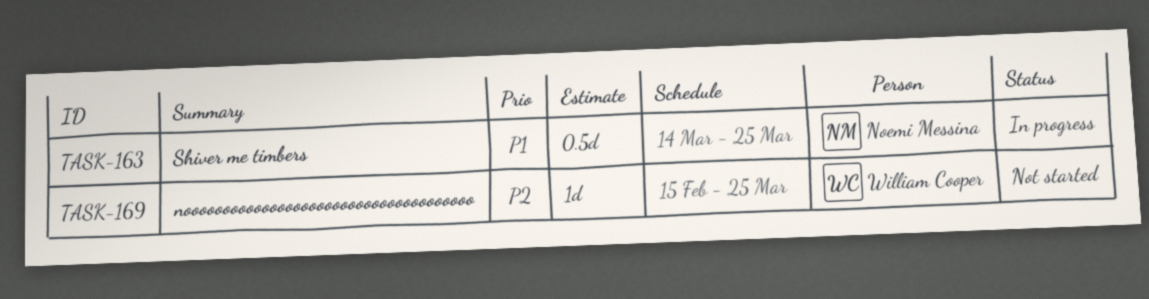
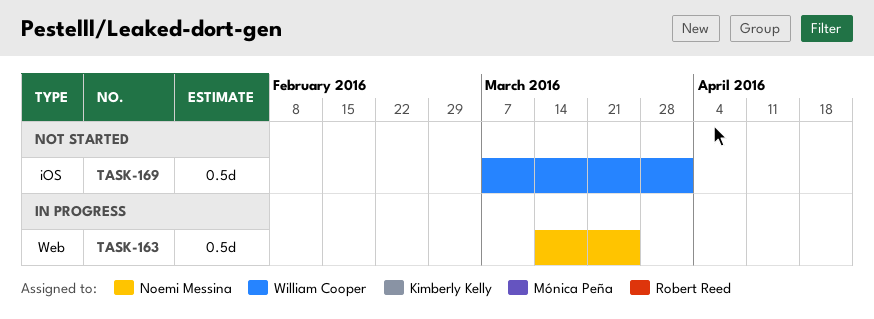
TASK-169, estimate: 1d -> 0.5d
TASK-169, start: Feb 15 -> Mar 7
TASK-169, due: Mar 25 -> Apr 1

